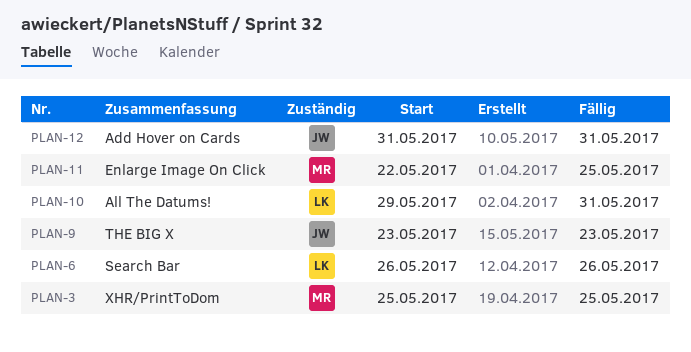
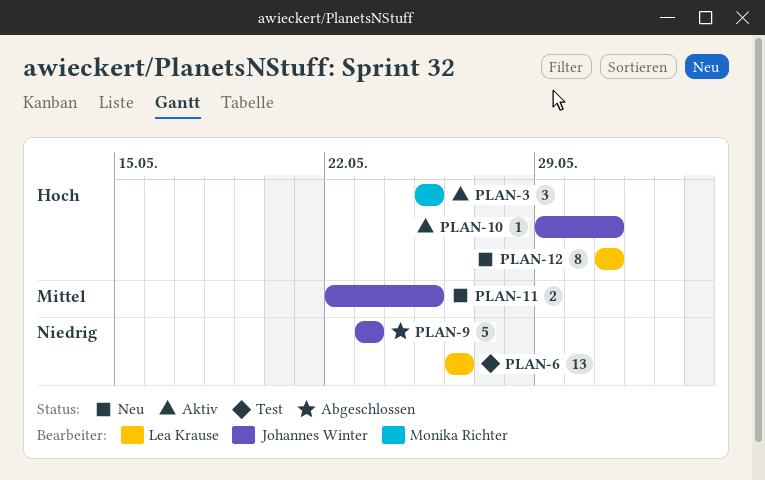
PLAN-10, owner: Lea Krause -> Johannes Winter
PLAN-11, owner: Monika Richter -> Johannes Winter
PLAN-12, owner: Johannes Winter -> Lea Krause

